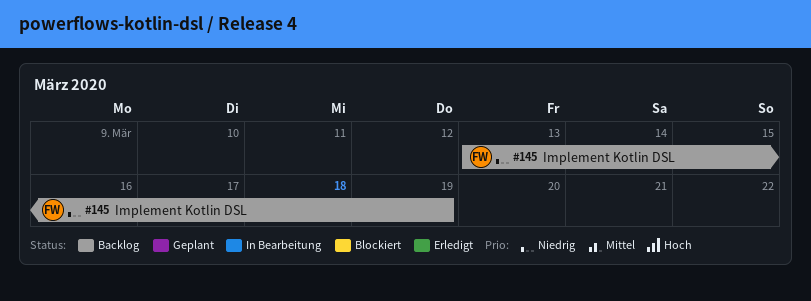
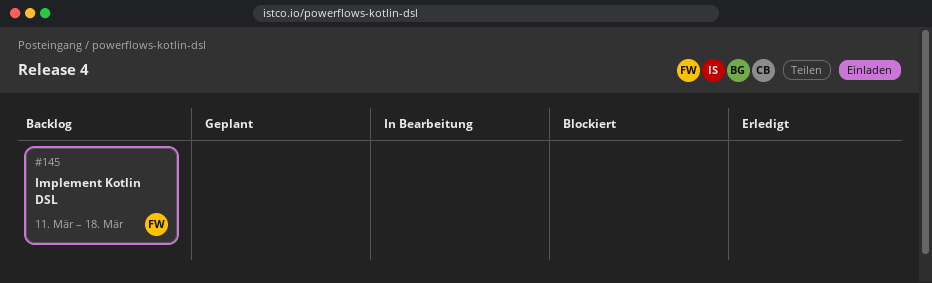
#145, start: Mar 13 -> Mar 11
#145, due: Mar 19 -> Mar 18

